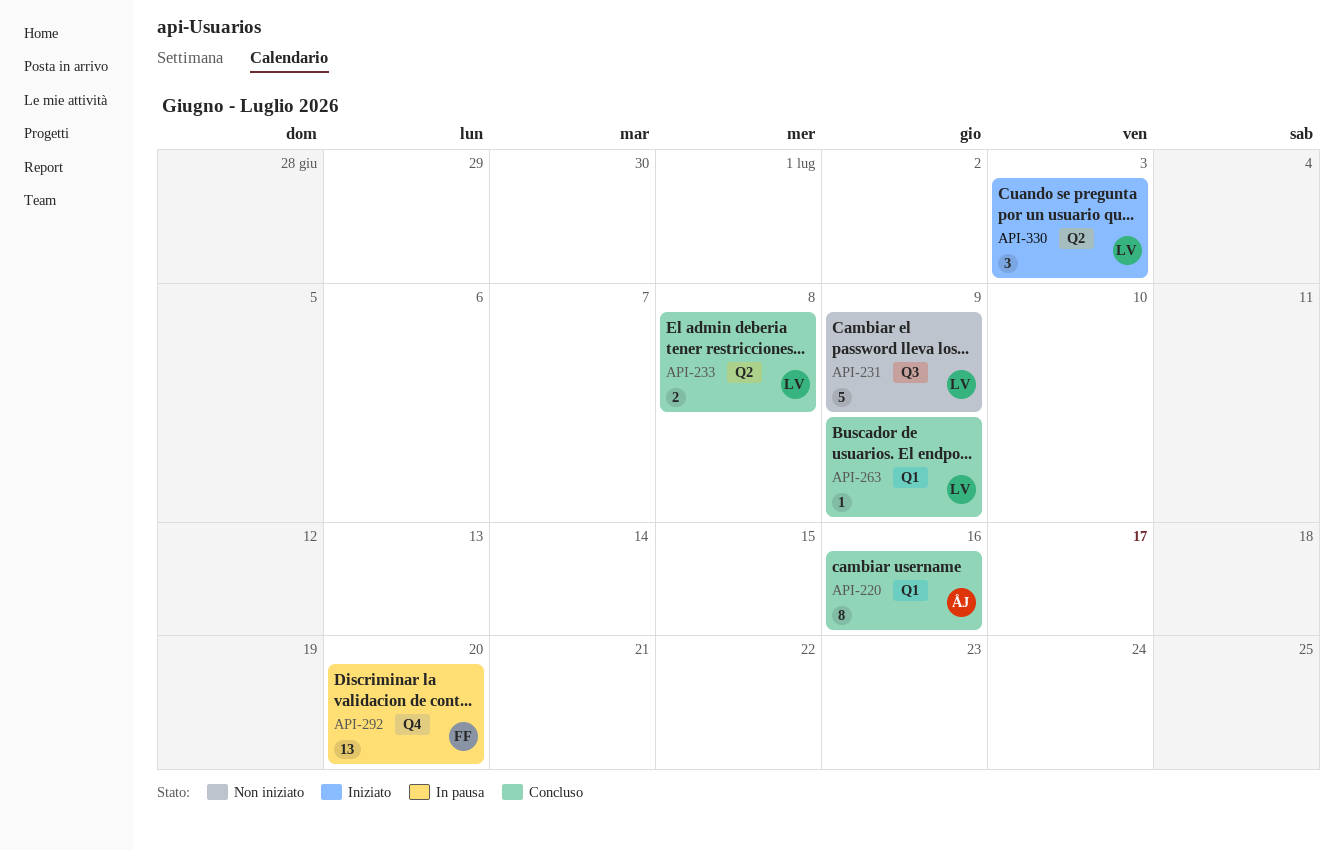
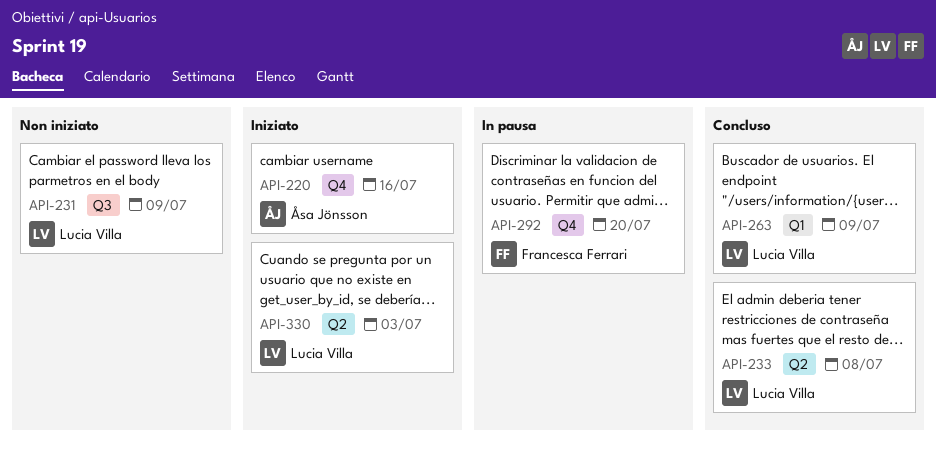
API-220, status: Concluso -> Iniziato
API-220, label: Q1 -> Q4

